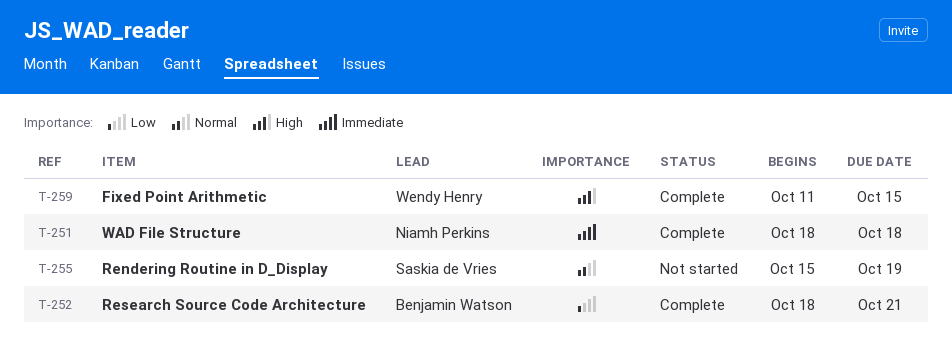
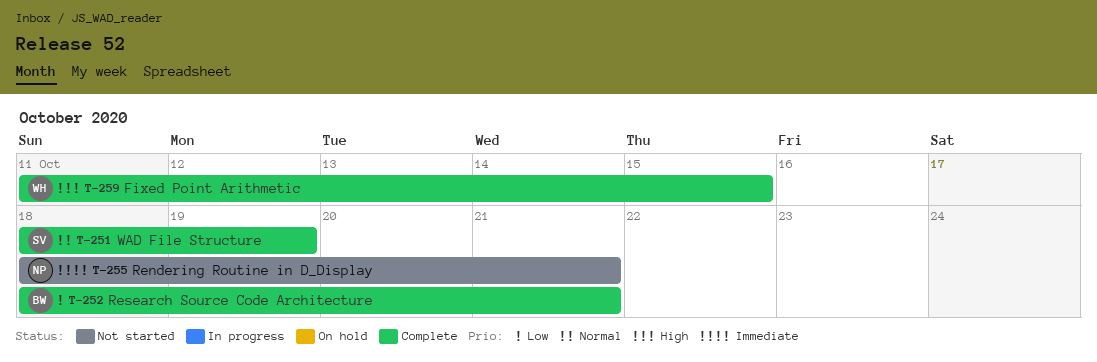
T-251, owner: Niamh Perkins -> Saskia de Vries
T-251, priority: Immediate -> Normal
T-251, due: Oct 18 -> Oct 19
T-255, owner: Saskia de Vries -> Niamh Perkins
T-255, priority: Normal -> Immediate
T-255, start: Oct 15 -> Oct 18
T-255, due: Oct 19 -> Oct 21

